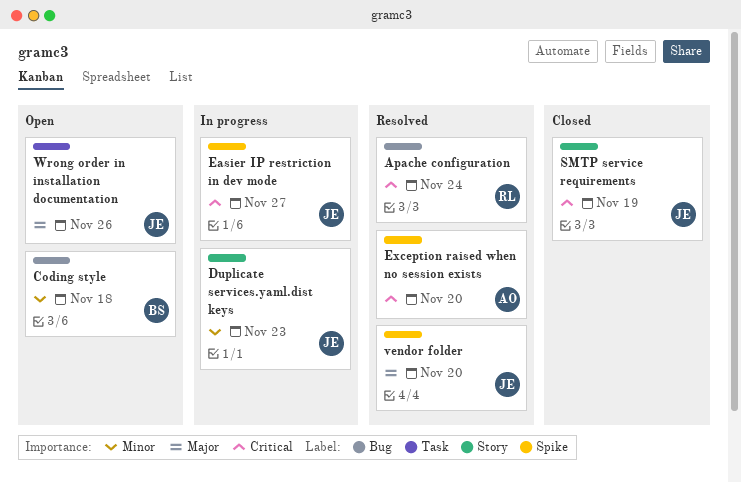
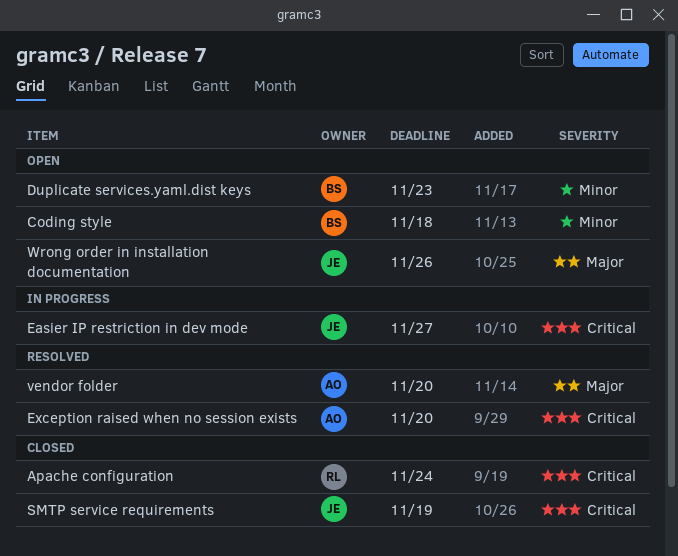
Apache configuration, status: Resolved -> Closed
Duplicate services.yaml.dist keys, status: In progress -> Open
Duplicate services.yaml.dist keys, owner: JE -> BS
vendor folder, owner: JE -> AO

